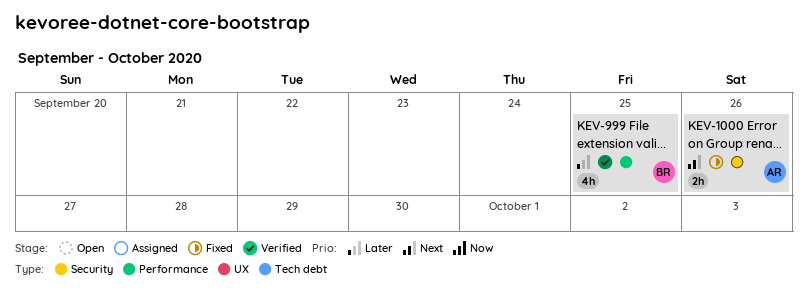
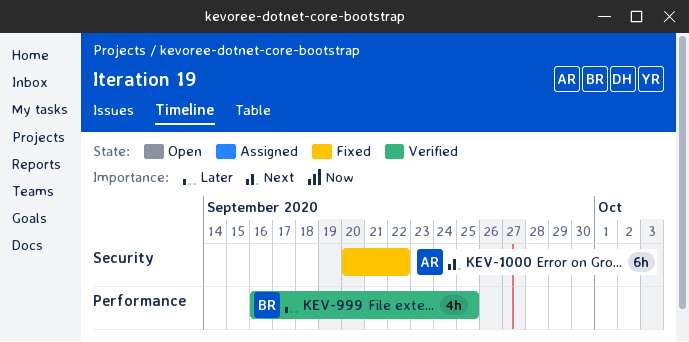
KEV-1000, estimate: 2h -> 6h
KEV-1000, due: Sep 26 -> Sep 22

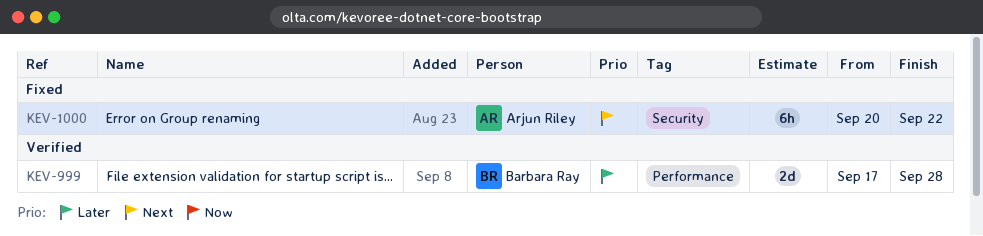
KEV-999, estimate: 4h -> 2d
KEV-999, start: Sep 16 -> Sep 17
KEV-999, due: Sep 25 -> Sep 28

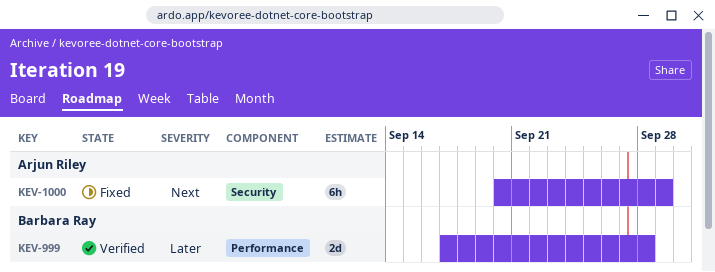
KEV-1000, due: Sep 22 -> Sep 29

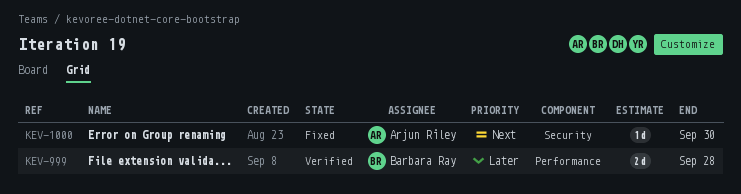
KEV-1000, estimate: 6h -> 1d
KEV-1000, due: Sep 29 -> Sep 30

